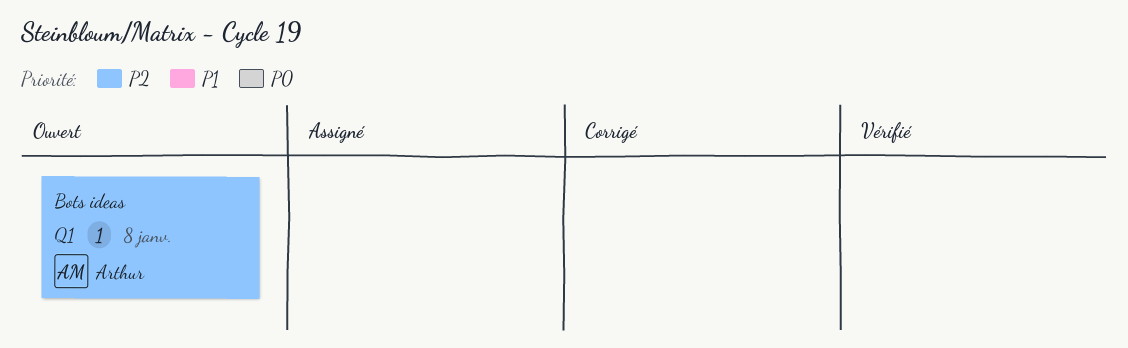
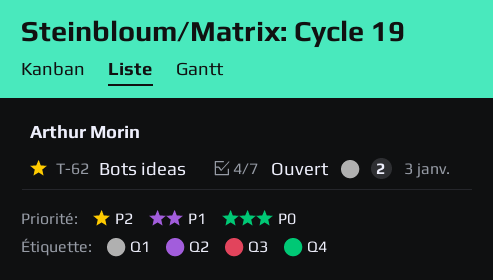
Bots ideas, estimate: 1 -> 2
Bots ideas, due: Jan 8 -> Jan 3

